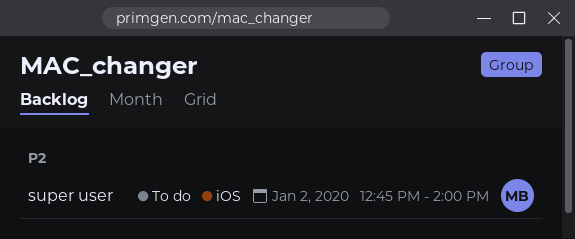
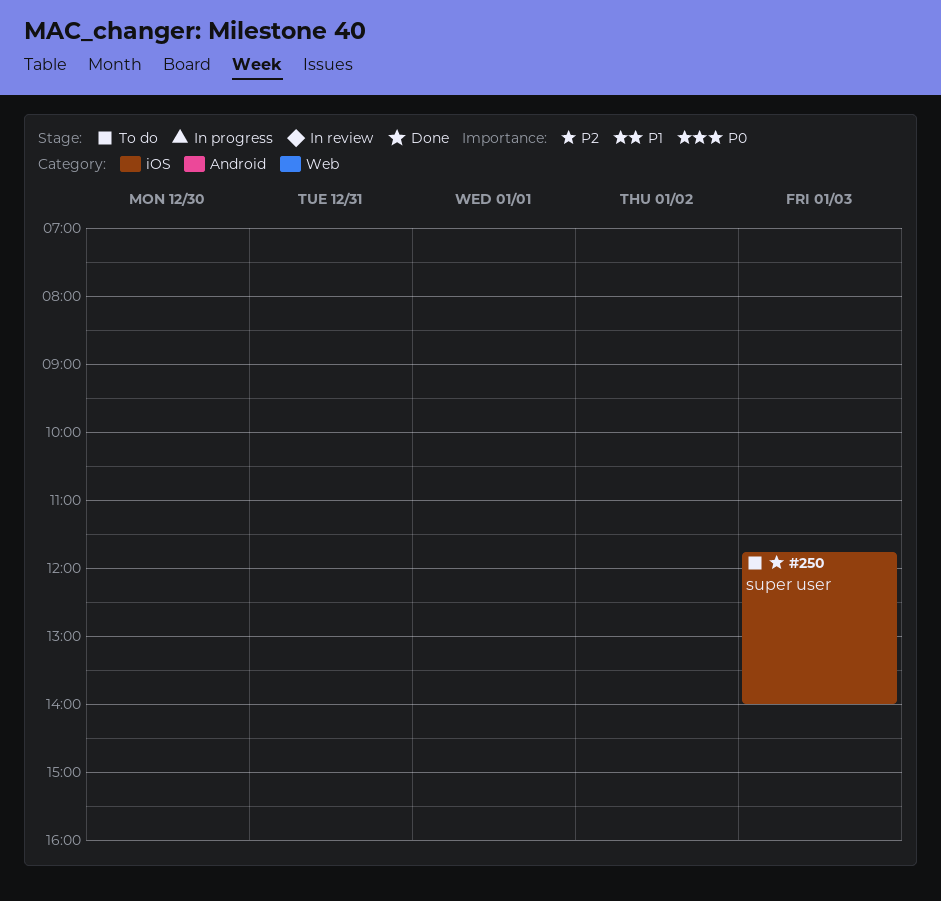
super user, day: Jan 2 -> Jan 3
super user, begins: 12:45 -> 11:45

